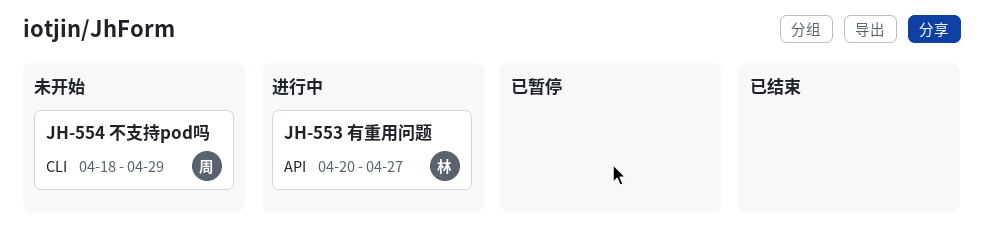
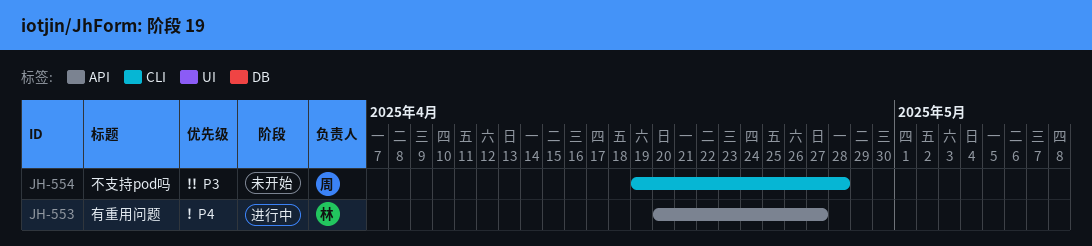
JH-554, start: Apr 18 -> Apr 19
JH-554, due: Apr 29 -> Apr 28

